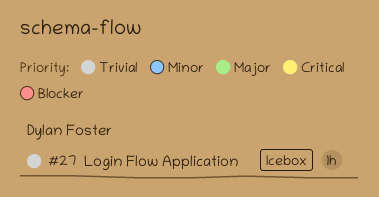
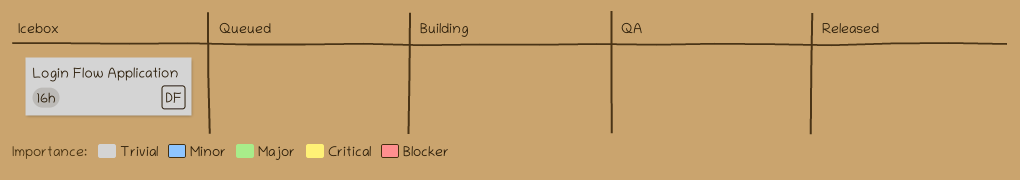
Login Flow Application, estimate: 1h -> 16h

